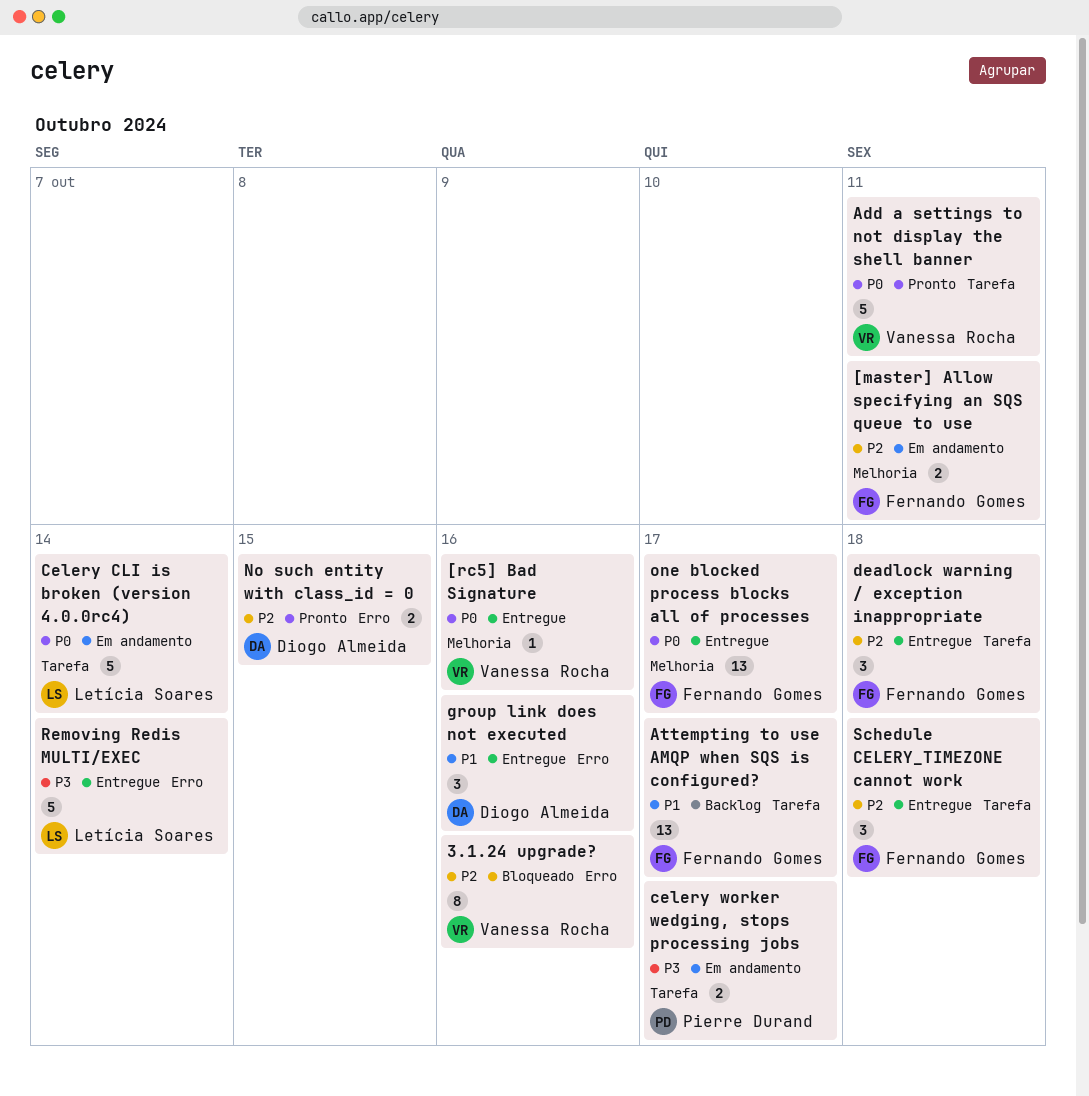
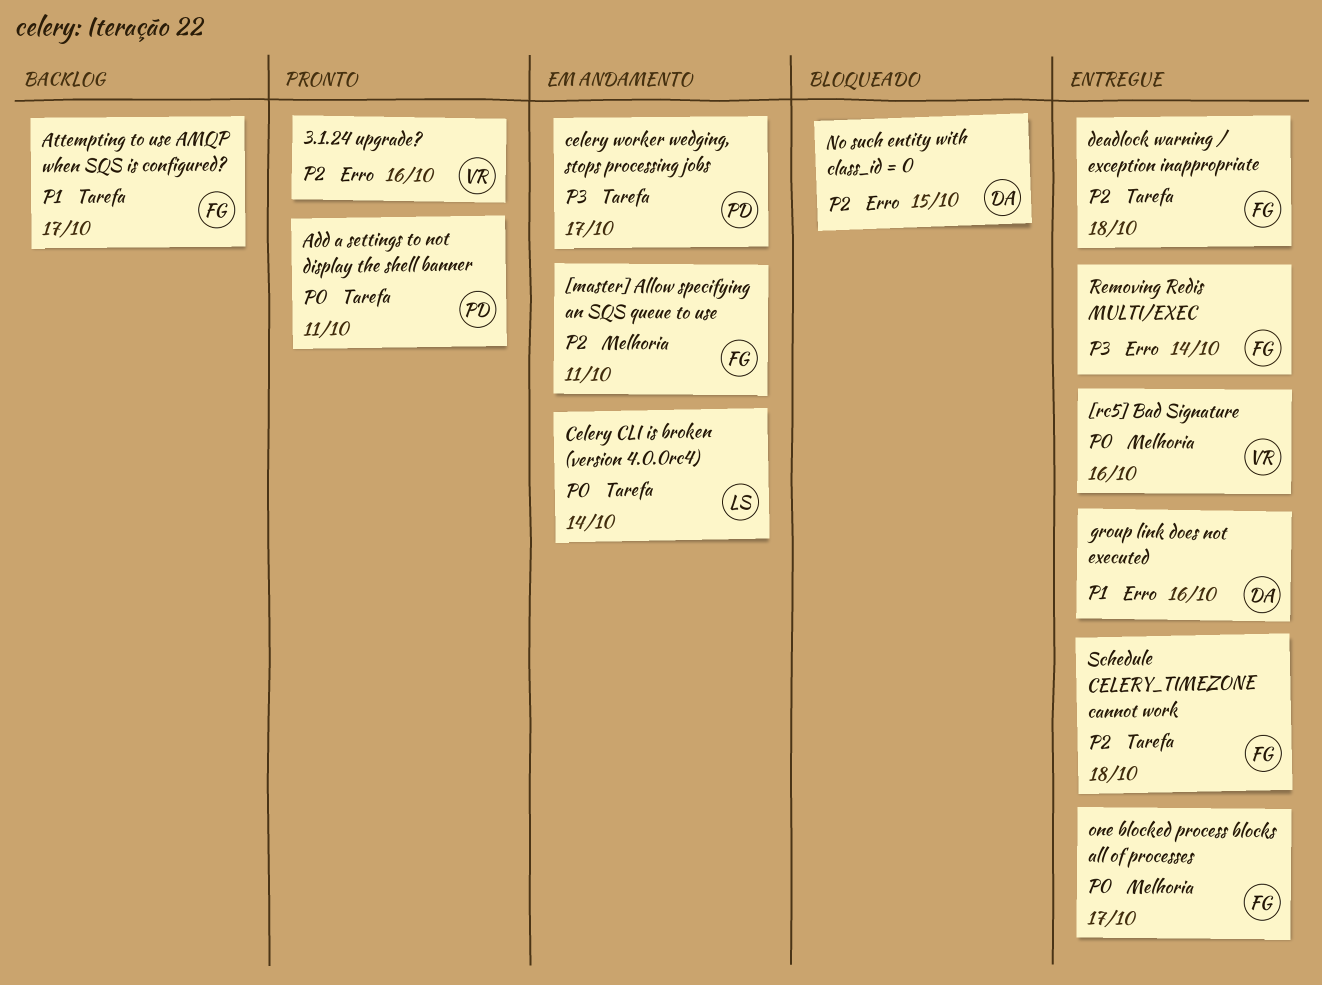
3.1.24 upgrade?, status: Bloqueado -> Pronto
Add a settings to not display the shell banner, owner: Vanessa Rocha -> Pierre Durand
No such entity with class_id = 0, status: Pronto -> Bloqueado
Removing Redis MULTI/EXEC, owner: Letícia Soares -> Fernando Gomes

